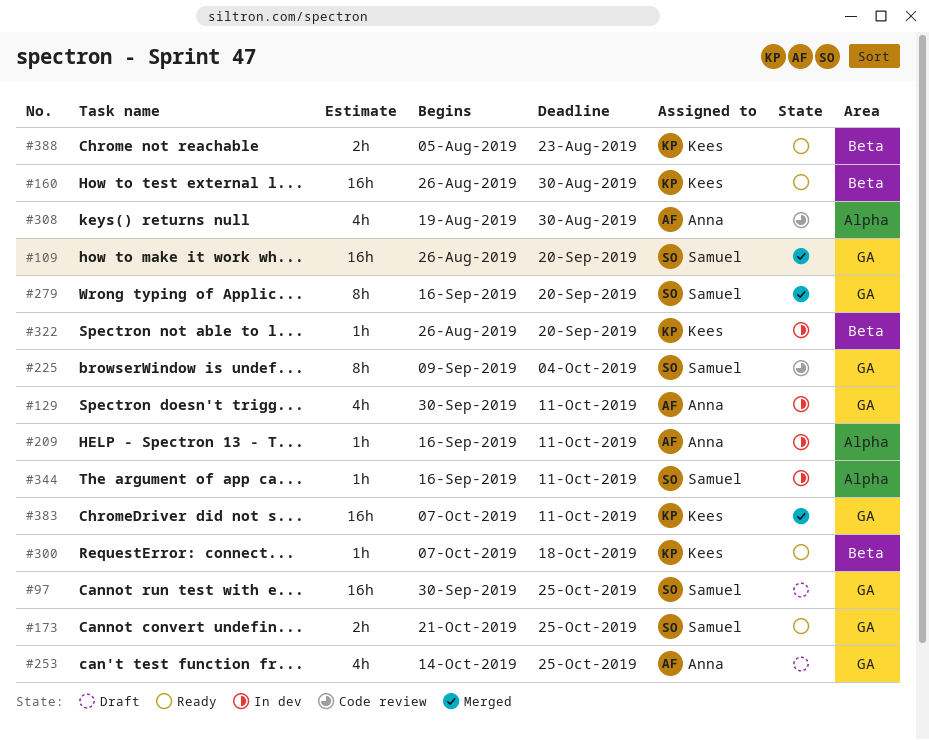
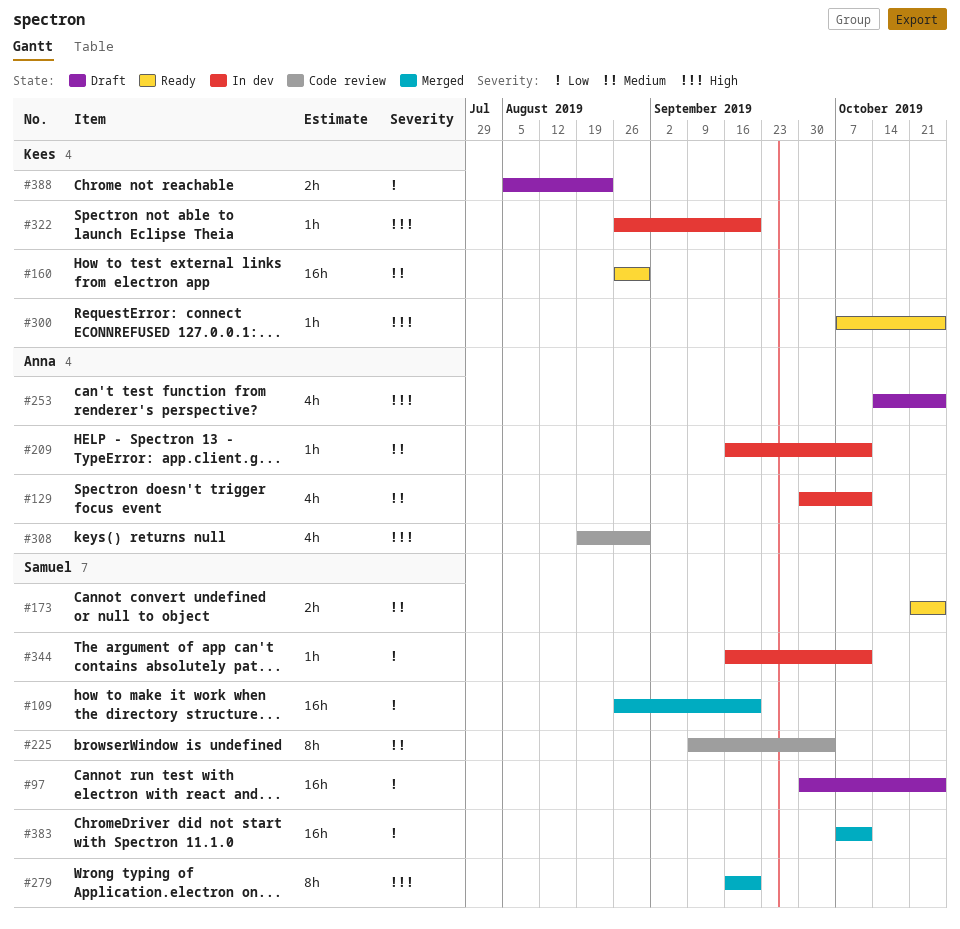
#300, due: Oct 18 -> Oct 25
#383, owner: Kees -> Samuel
#388, status: Ready -> Draft

